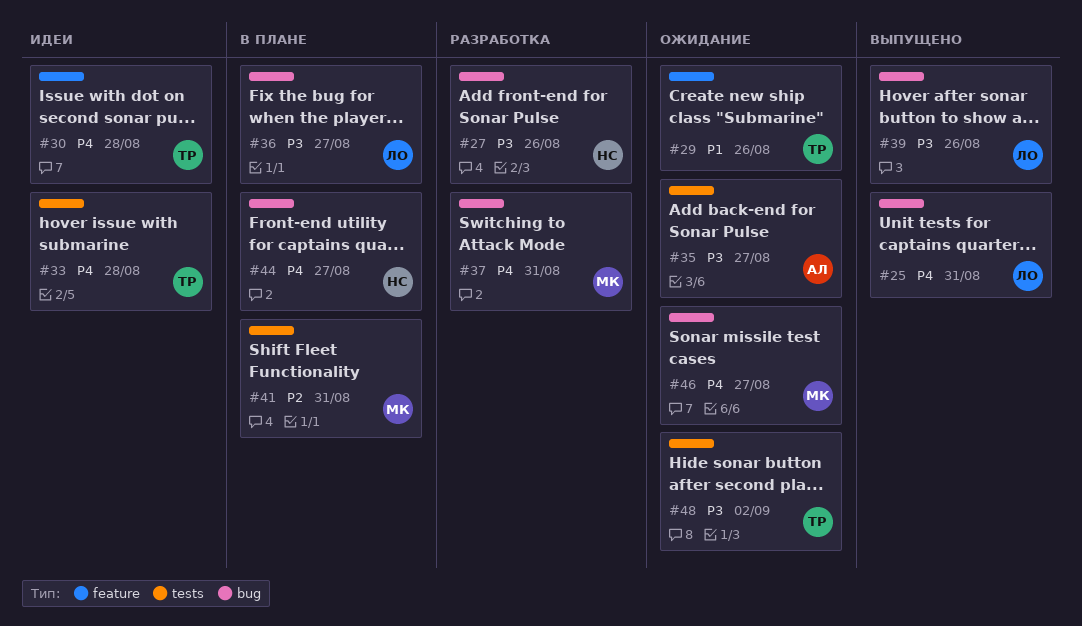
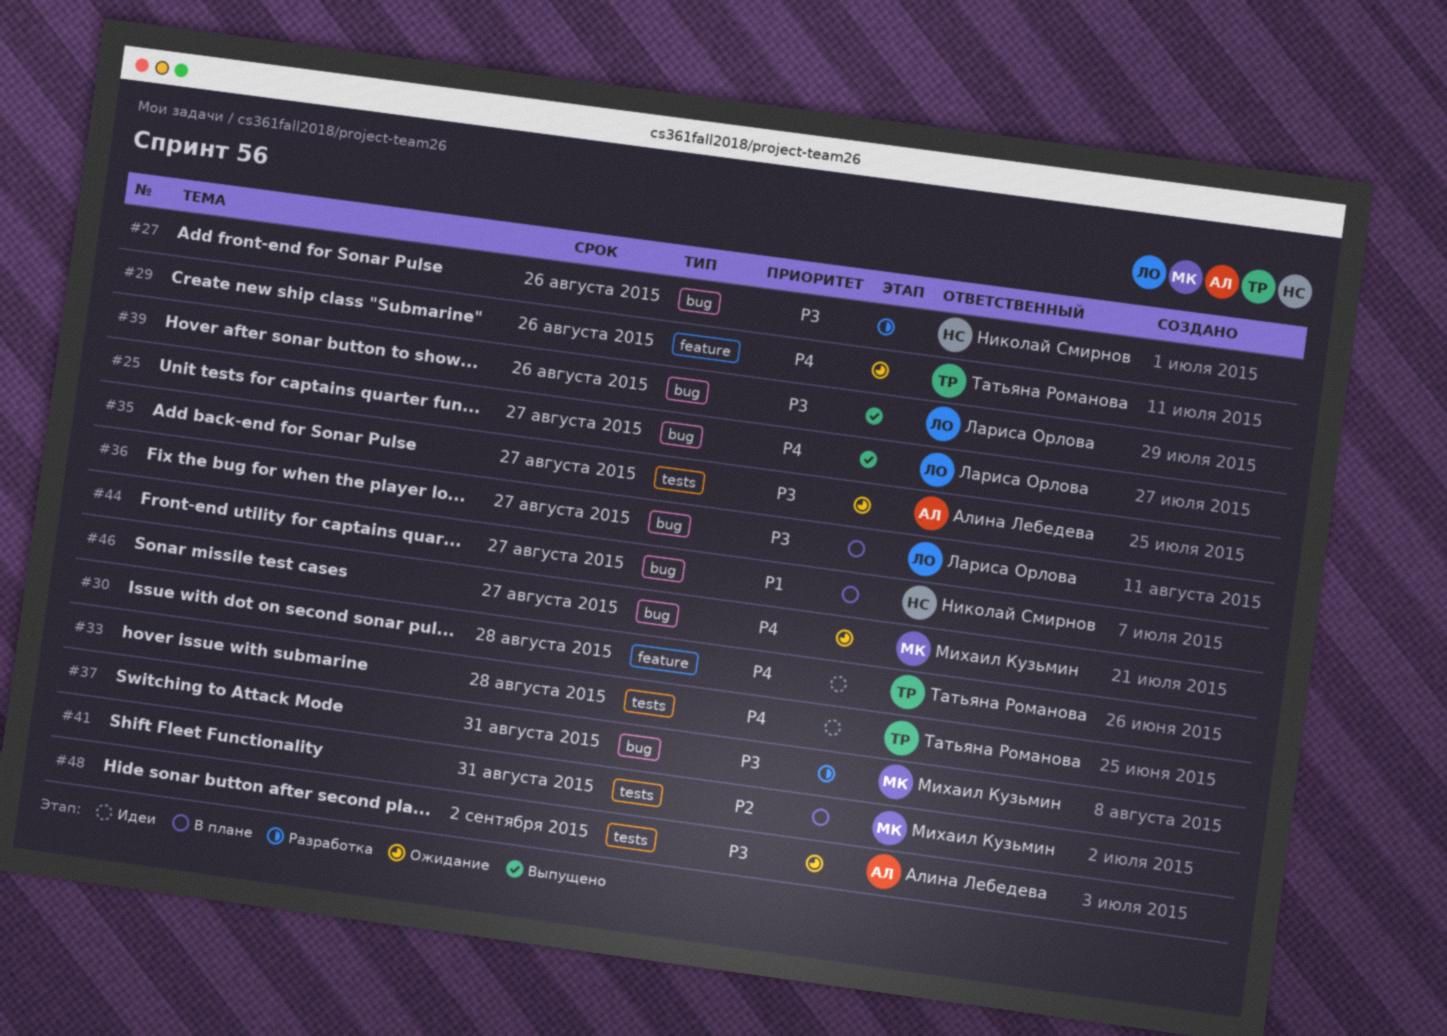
#25, due: Aug 31 -> Aug 27
#29, priority: P1 -> P4
#37, priority: P4 -> P3
#44, priority: P4 -> P1
#48, owner: Татьяна Романова -> Алина Лебедева

